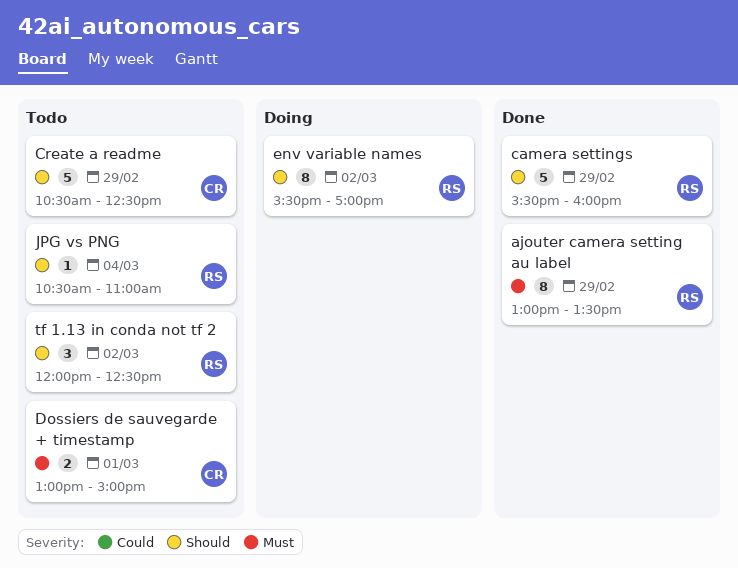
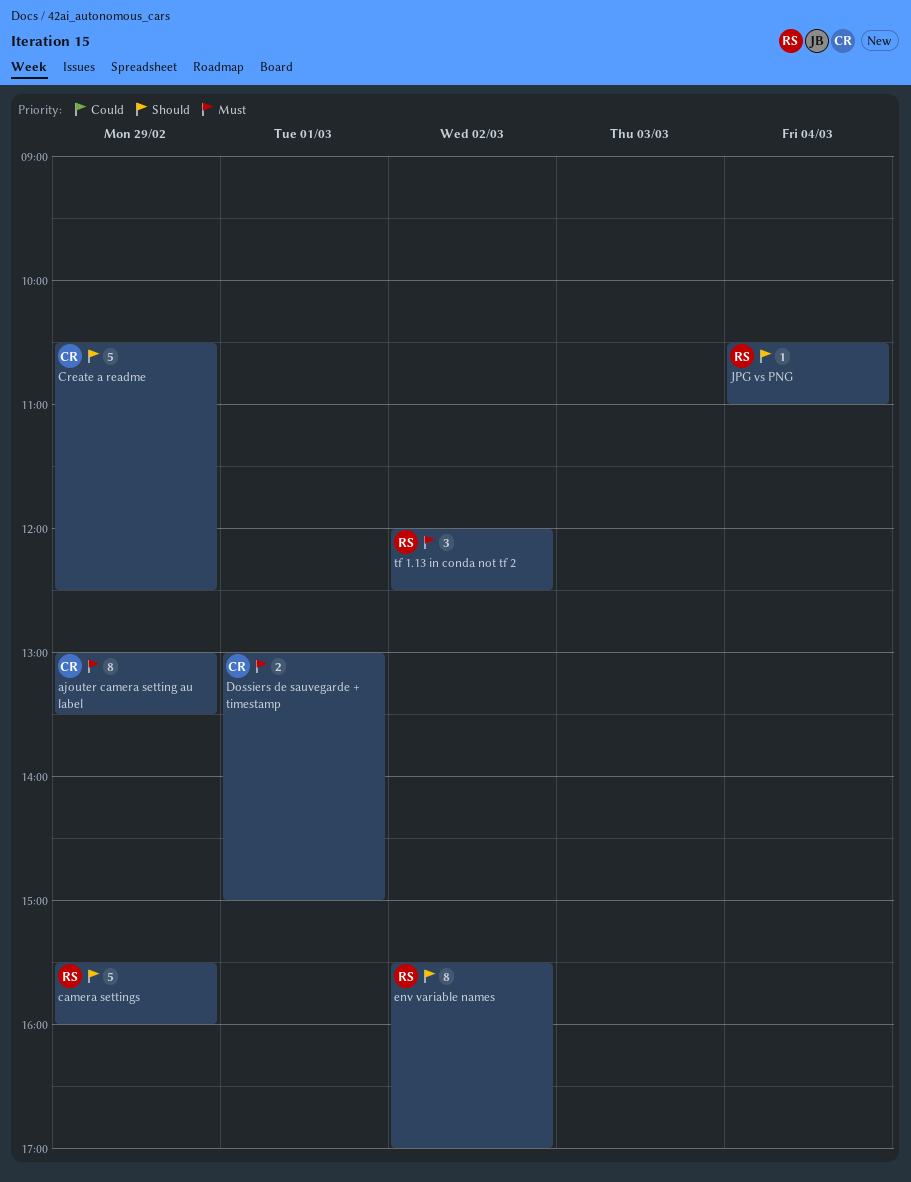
ajouter camera setting au label, owner: RS -> CR
tf 1.13 in conda not tf 2, priority: Should -> Must

